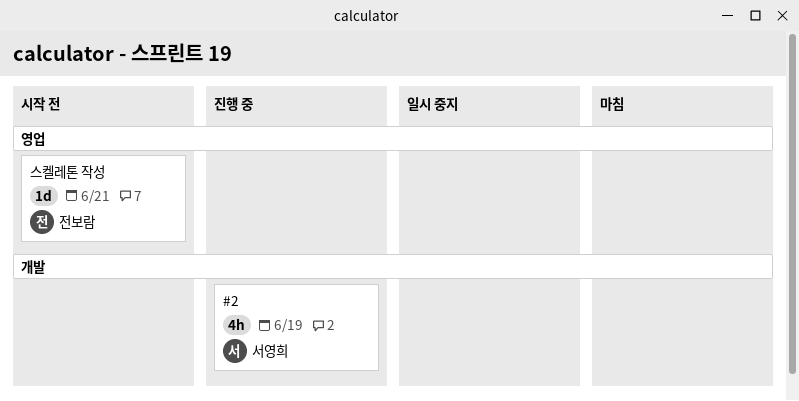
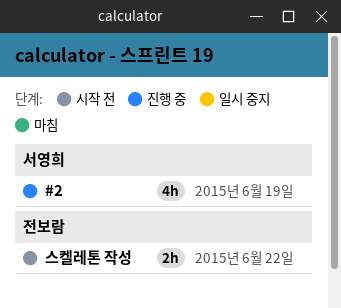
스켈레톤 작성, estimate: 1d -> 2h
스켈레톤 작성, due: Jun 21 -> Jun 22

